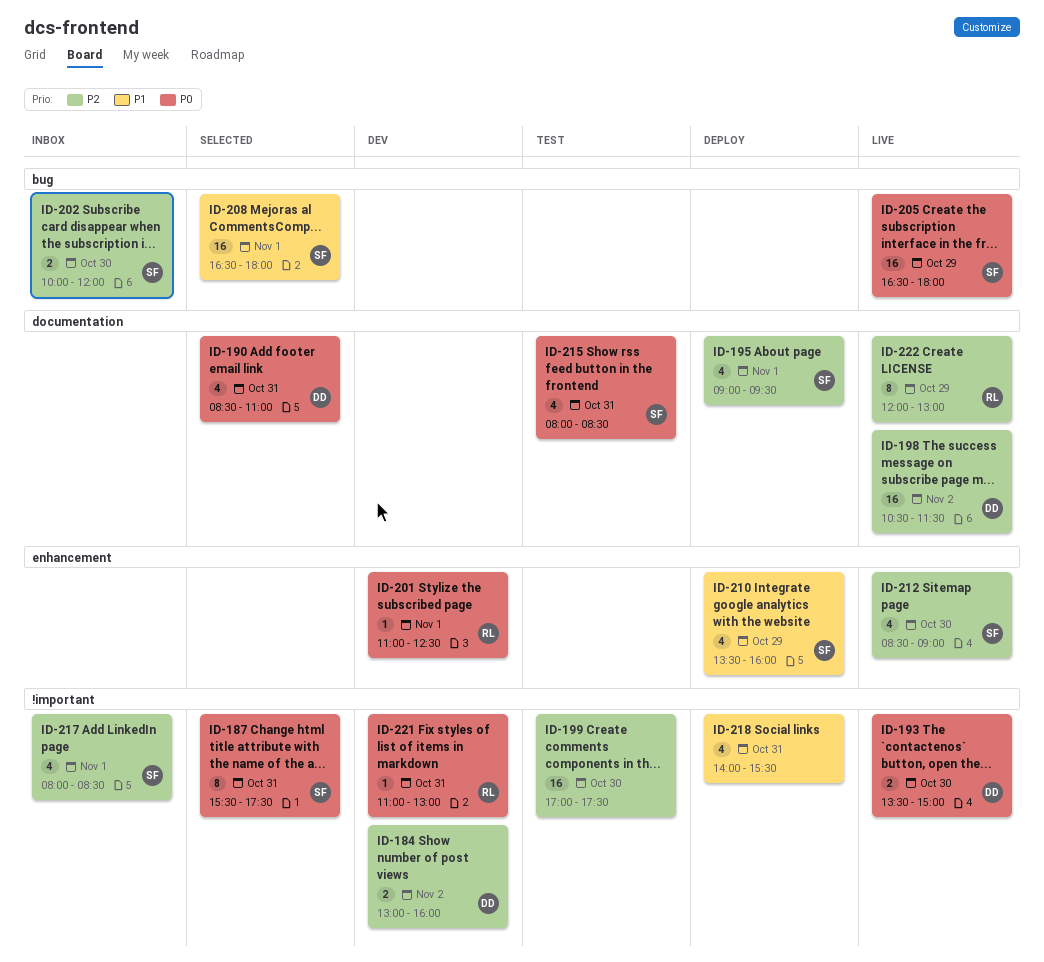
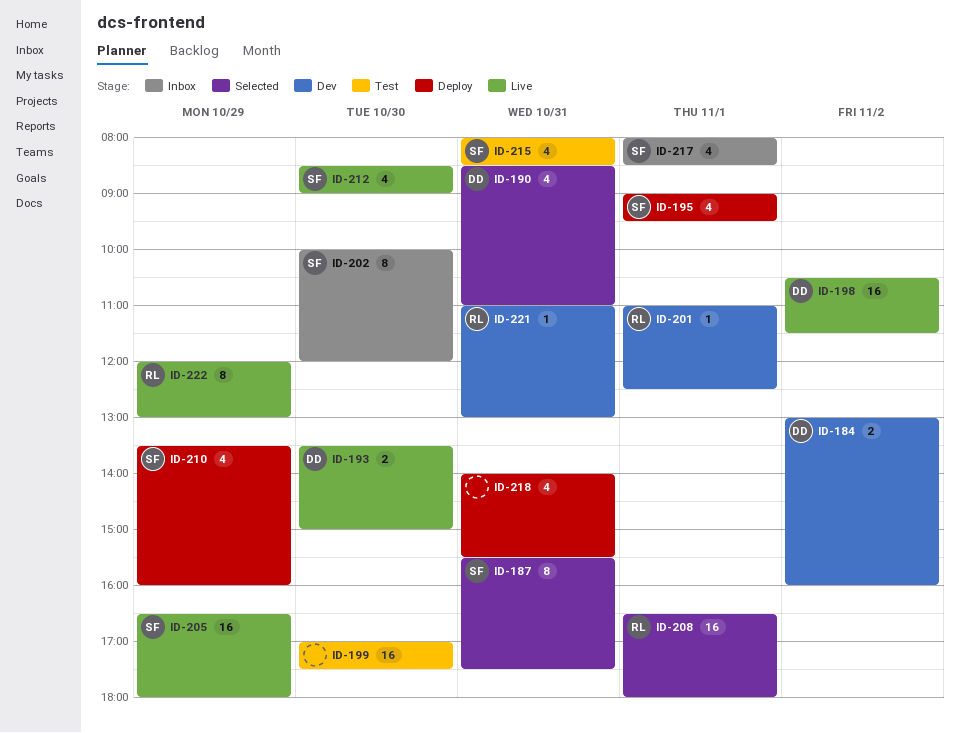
ID-202, estimate: 2 -> 8
ID-208, owner: SF -> RL

